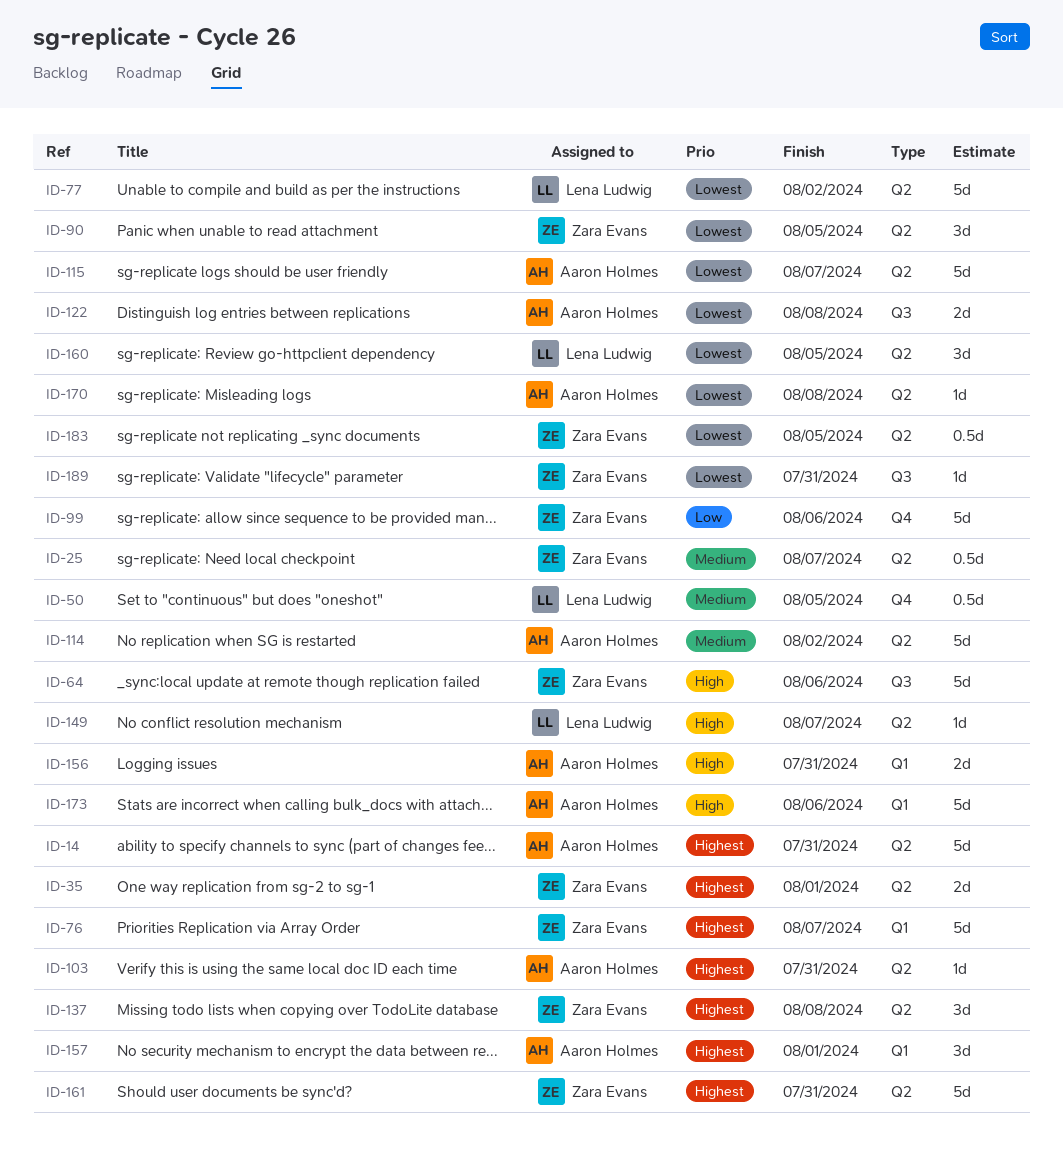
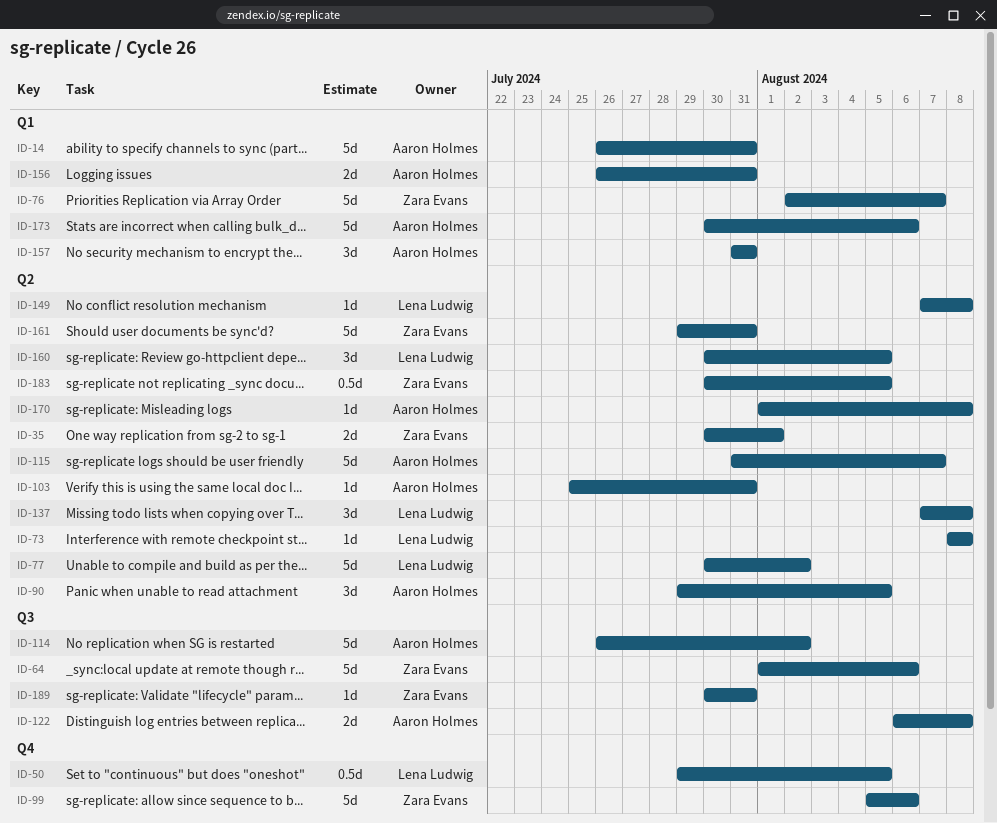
ID-14, label: Q2 -> Q1
ID-25: present -> none
ID-73: none -> present
ID-90, owner: Zara Evans -> Aaron Holmes
ID-114, label: Q2 -> Q3
ID-137, owner: Zara Evans -> Lena Ludwig
ID-149, due: Aug 7 -> Aug 8
ID-157, due: Aug 1 -> Jul 31

